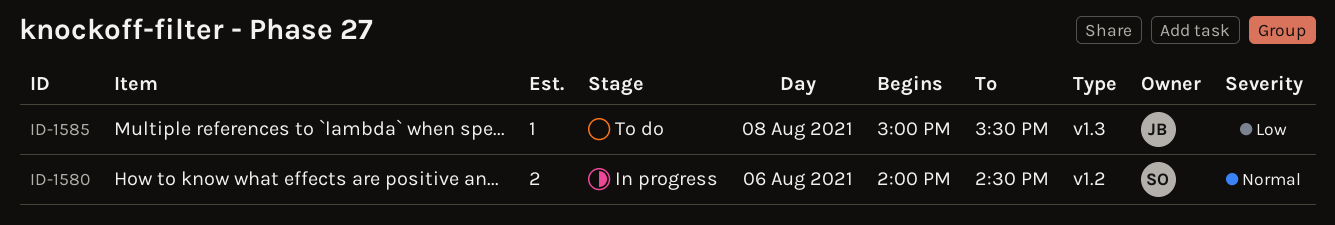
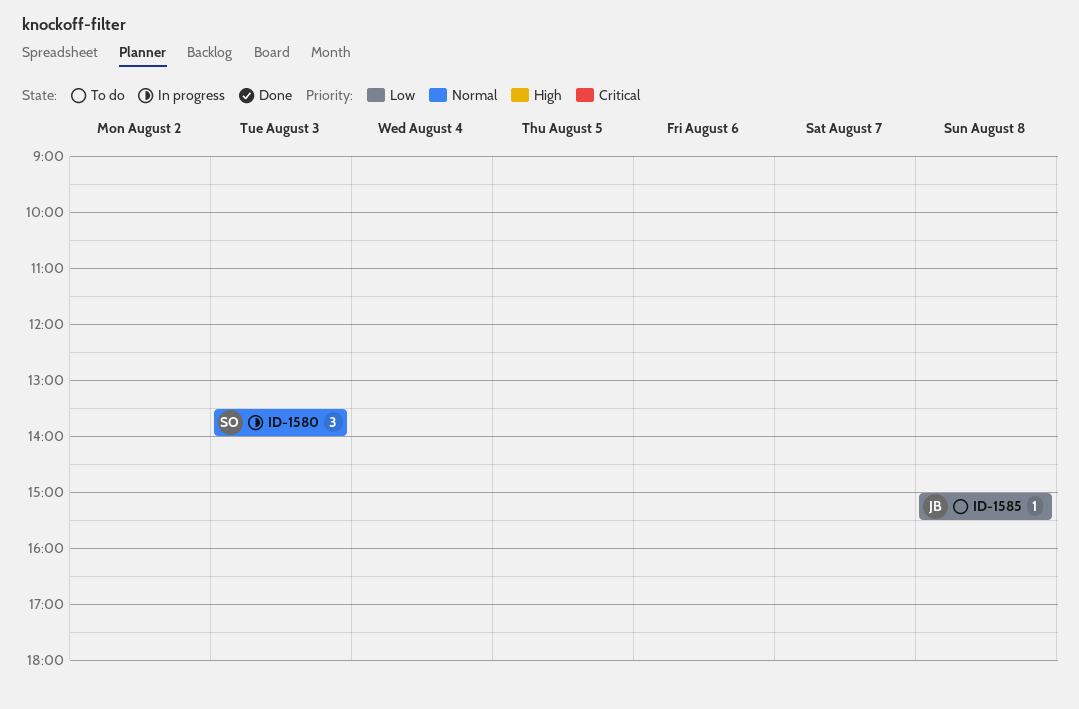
ID-1580, estimate: 2 -> 3
ID-1580, day: Aug 6 -> Aug 3
ID-1580, begins: 14:00 -> 13:30
ID-1580, ends: 14:30 -> 14:00

